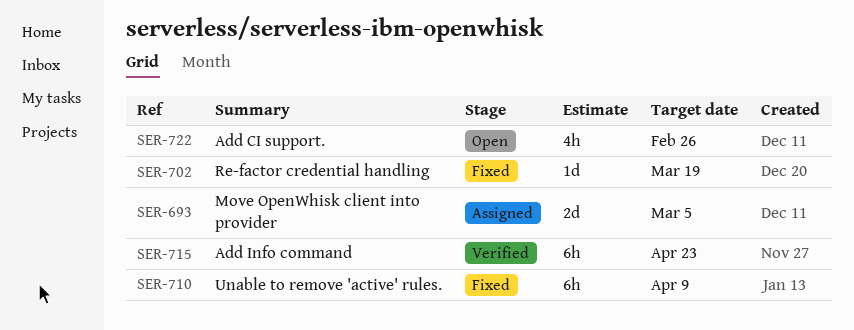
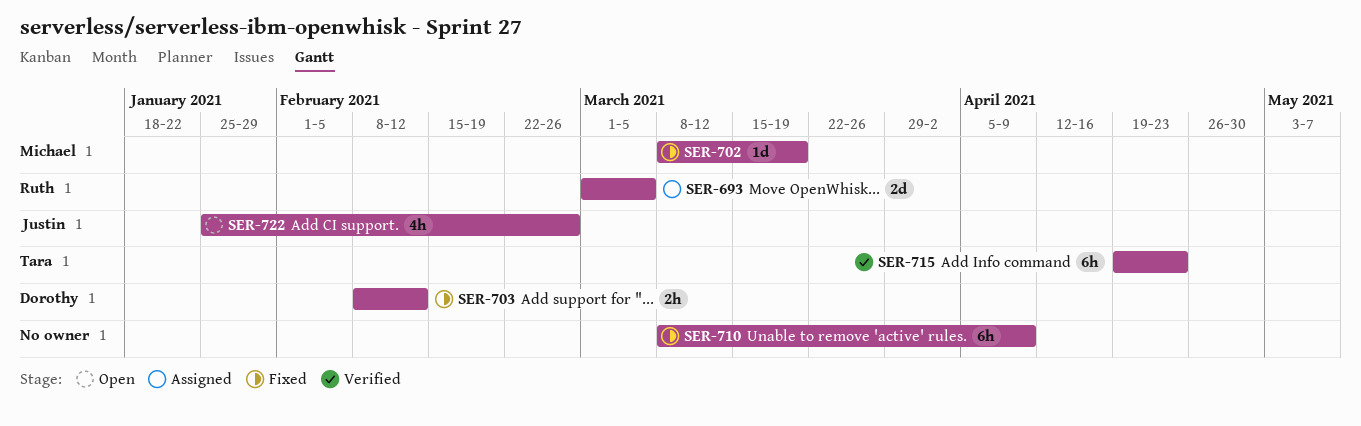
SER-703: none -> present

